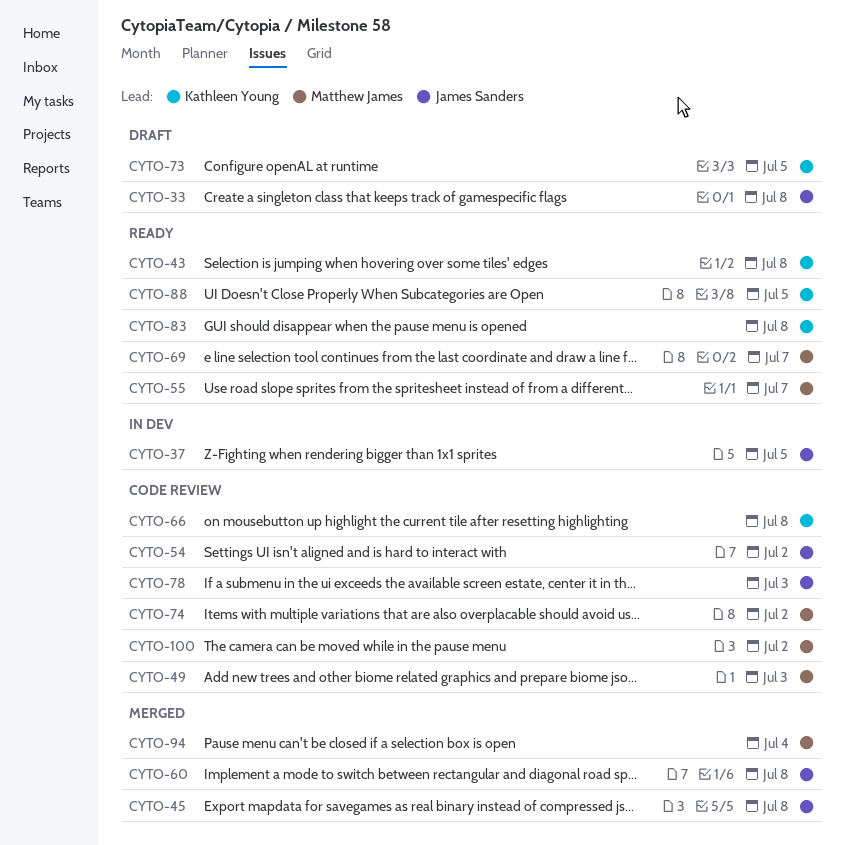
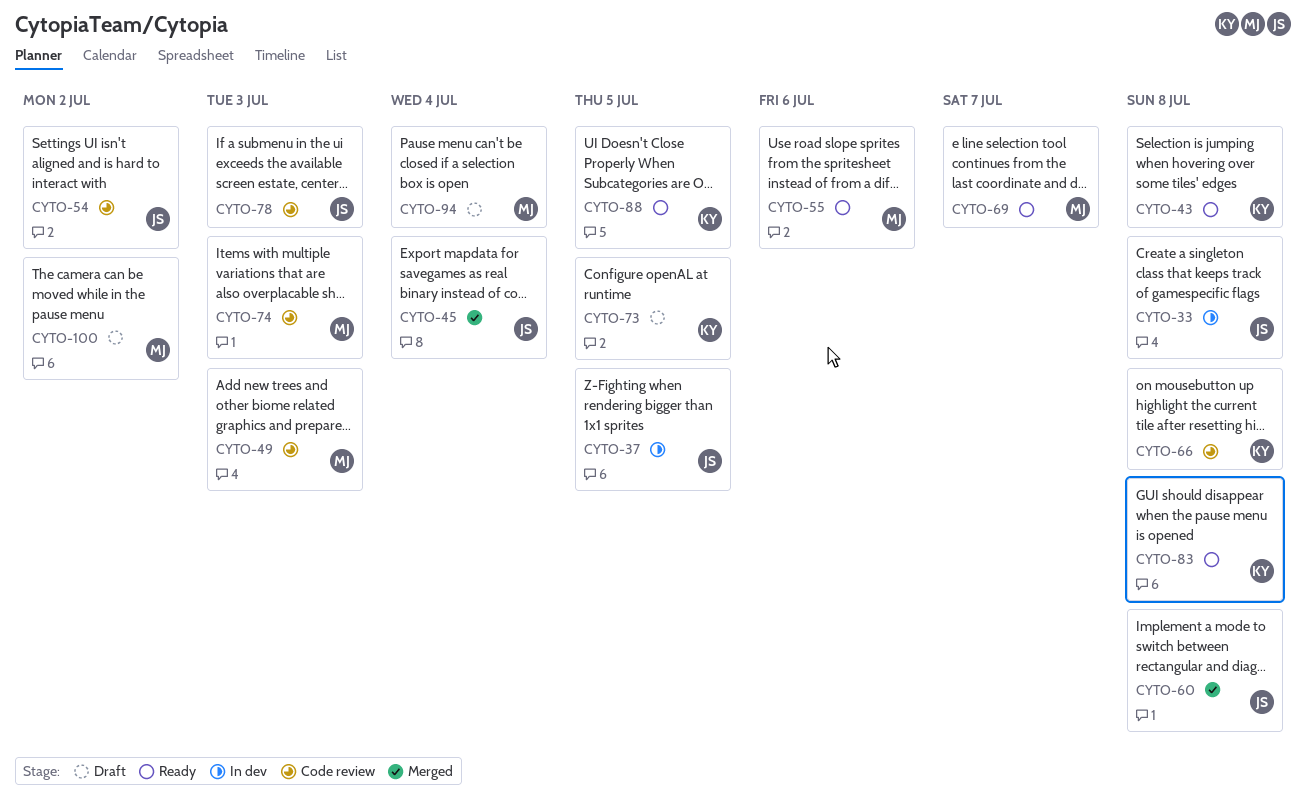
CYTO-33, status: Draft -> In dev
CYTO-45, due: Jul 8 -> Jul 4
CYTO-55, due: Jul 7 -> Jul 6
CYTO-74, due: Jul 2 -> Jul 3
CYTO-94, status: Merged -> Draft
CYTO-100, status: Code review -> Draft

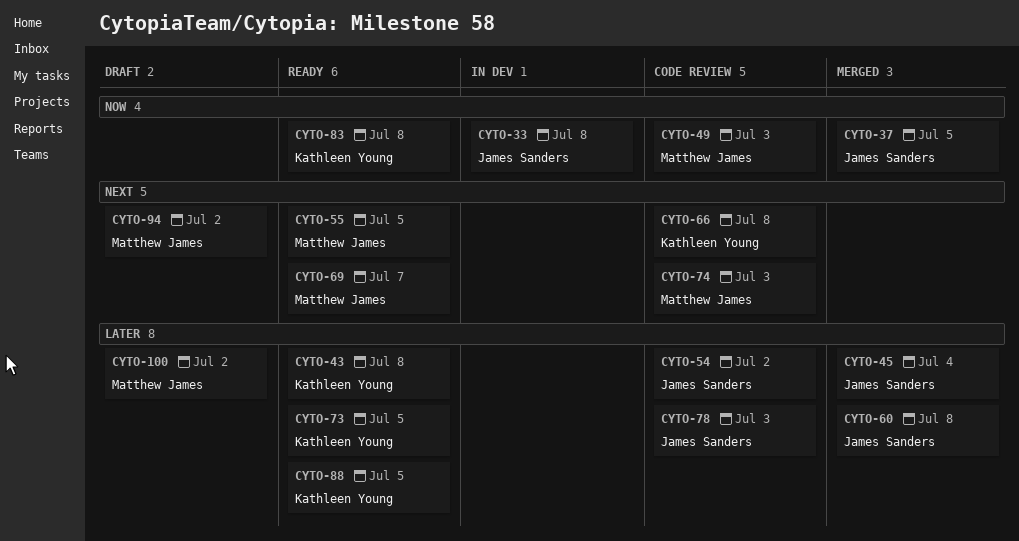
CYTO-37, status: In dev -> Merged
CYTO-55, due: Jul 6 -> Jul 5
CYTO-73, status: Draft -> Ready
CYTO-94, due: Jul 4 -> Jul 2

